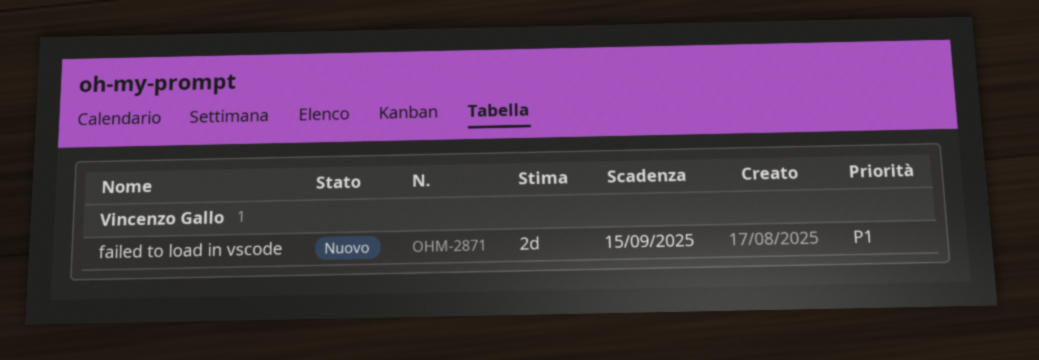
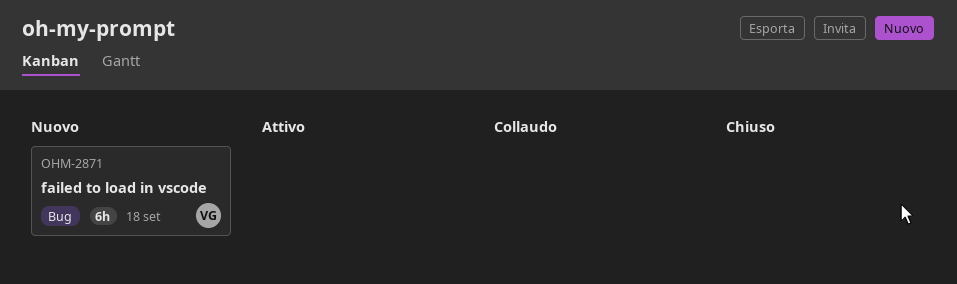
OHM-2871, estimate: 2d -> 6h
OHM-2871, due: Sep 15 -> Sep 18

